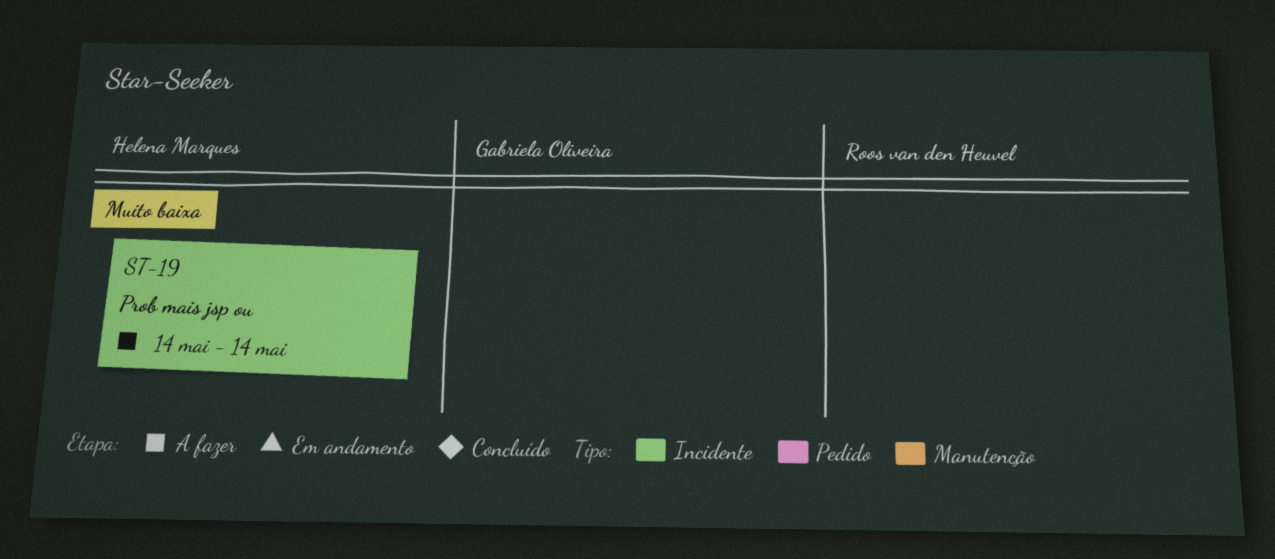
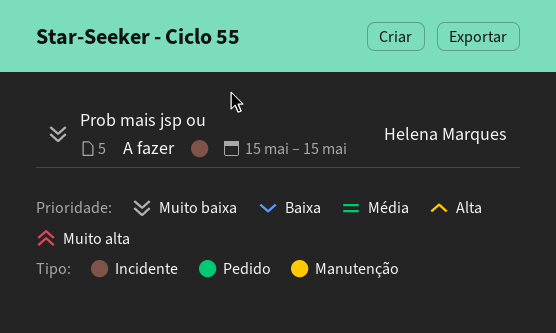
Prob mais jsp ou, start: May 14 -> May 15
Prob mais jsp ou, due: May 14 -> May 15

